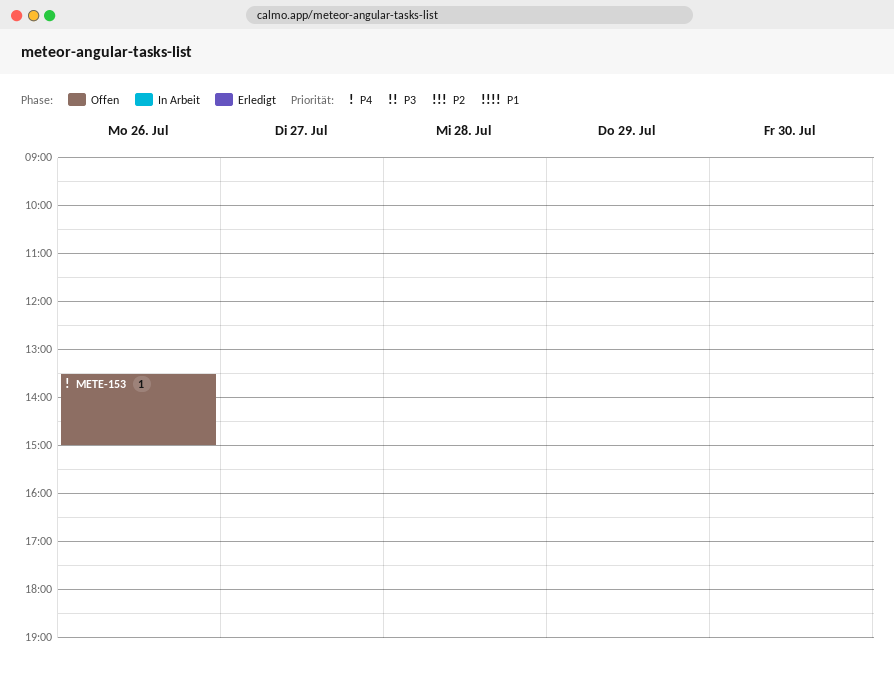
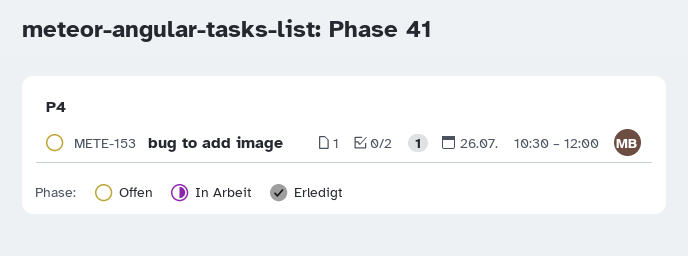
METE-153, begins: 13:30 -> 10:30
METE-153, ends: 15:00 -> 12:00

